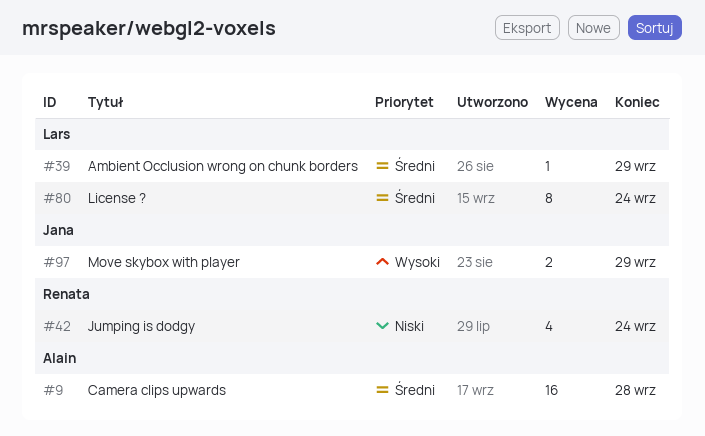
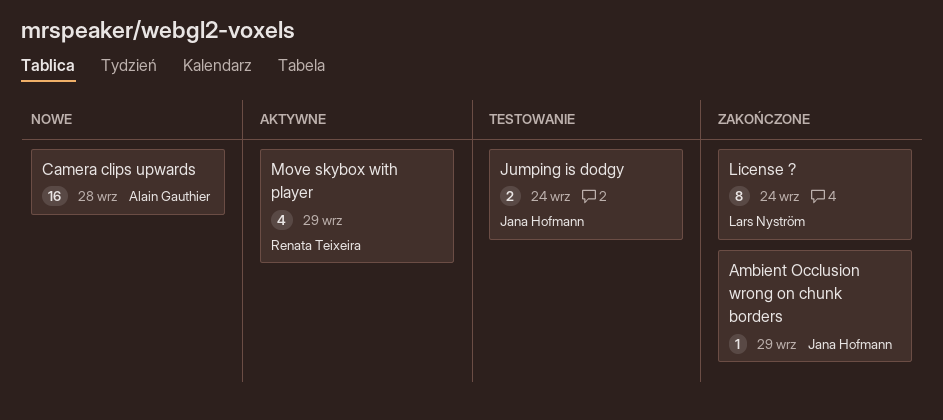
Ambient Occlusion wrong on chunk borders, owner: Lars Nyström -> Jana Hofmann
Jumping is dodgy, owner: Renata Teixeira -> Jana Hofmann
Jumping is dodgy, estimate: 4 -> 2
Move skybox with player, owner: Jana Hofmann -> Renata Teixeira
Move skybox with player, estimate: 2 -> 4

